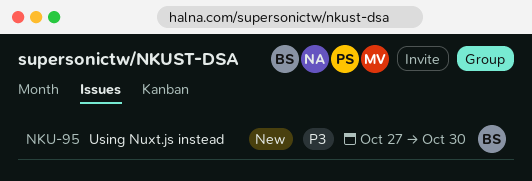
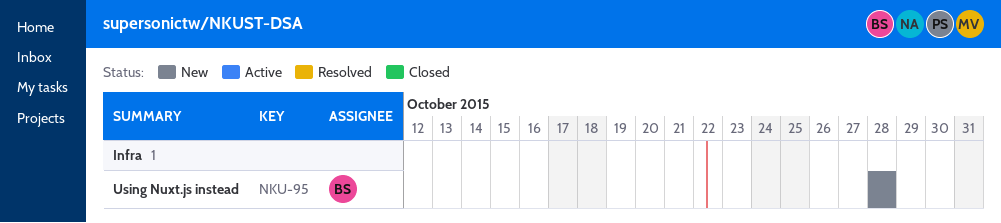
NKU-95, start: Oct 27 -> Oct 28
NKU-95, due: Oct 30 -> Oct 28

